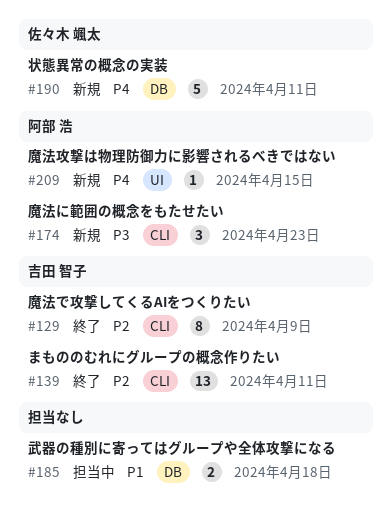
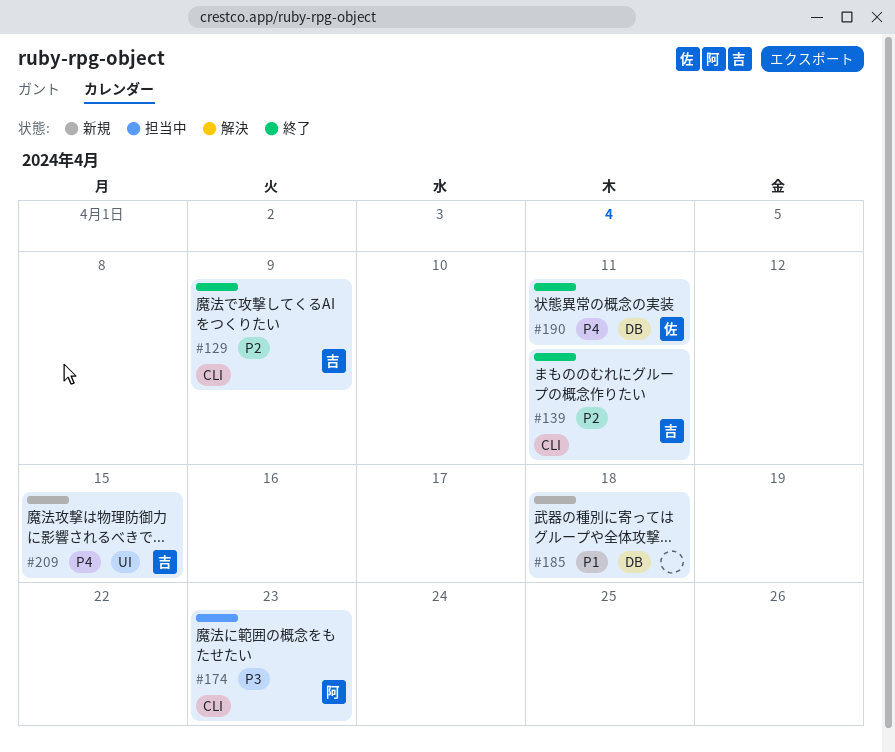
#174, status: 新規 -> 担当中
#185, status: 担当中 -> 新規
#190, status: 新規 -> 終了
#209, owner: 阿部 浩 -> 吉田 智子

